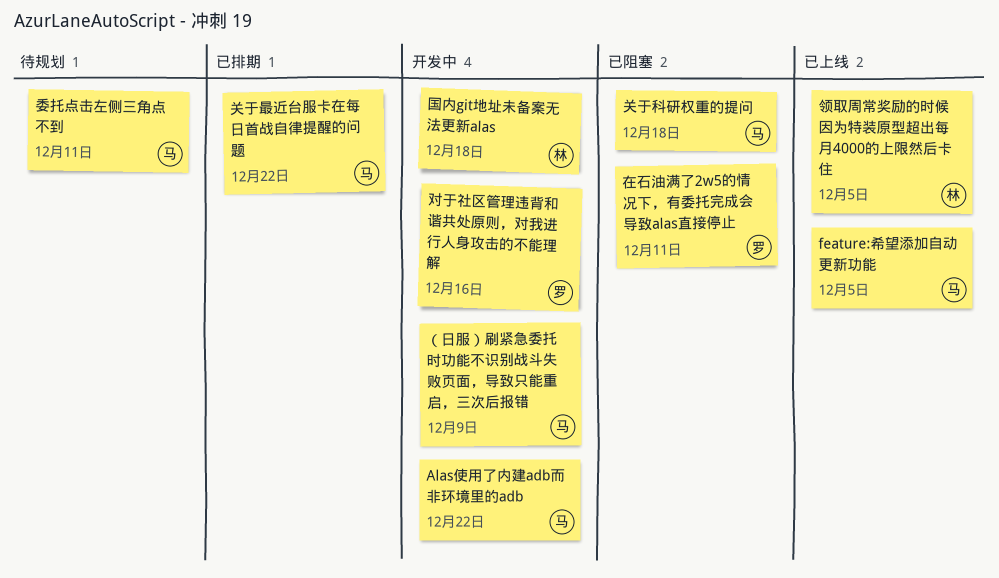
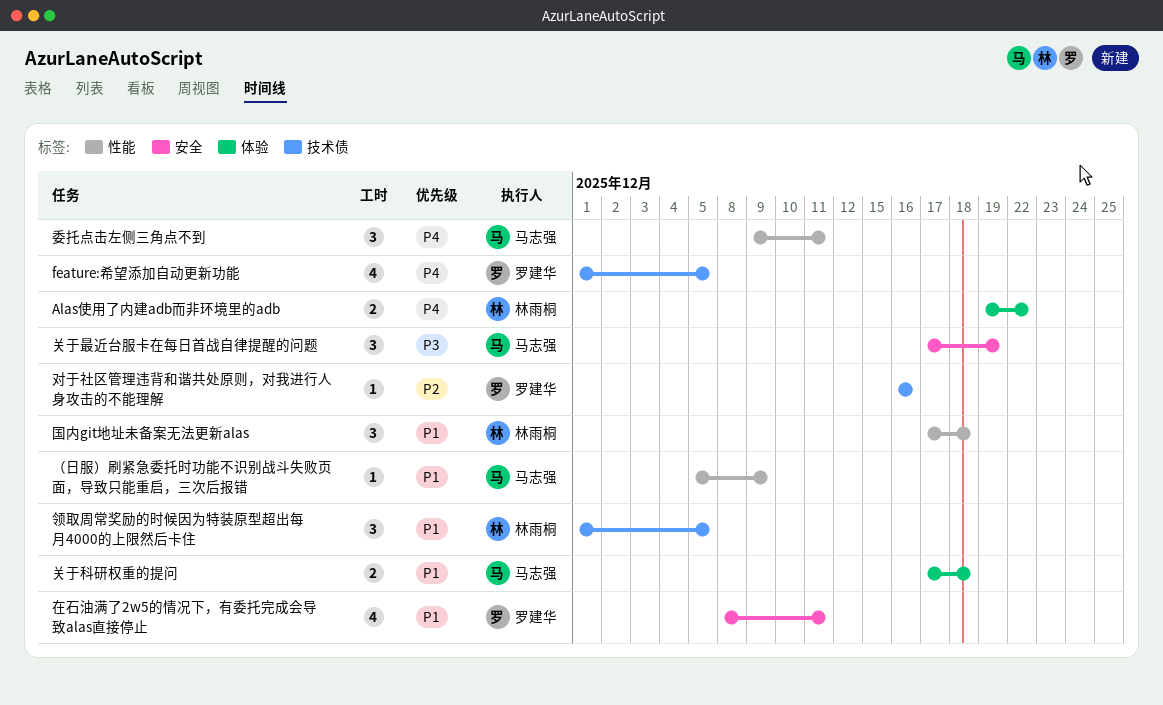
Alas使用了内建adb而非环境里的adb, owner: 马志强 -> 林雨桐
feature:希望添加自动更新功能, owner: 马志强 -> 罗建华
关于最近台服卡在每日首战自律提醒的问题, due: Dec 22 -> Dec 19

